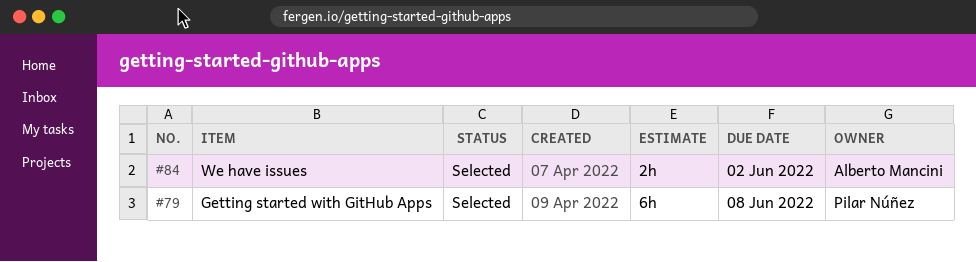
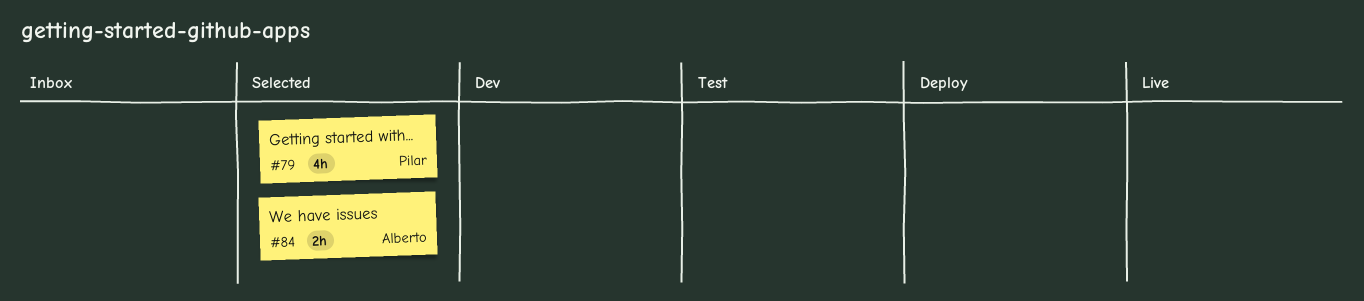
#79, estimate: 6h -> 4h

